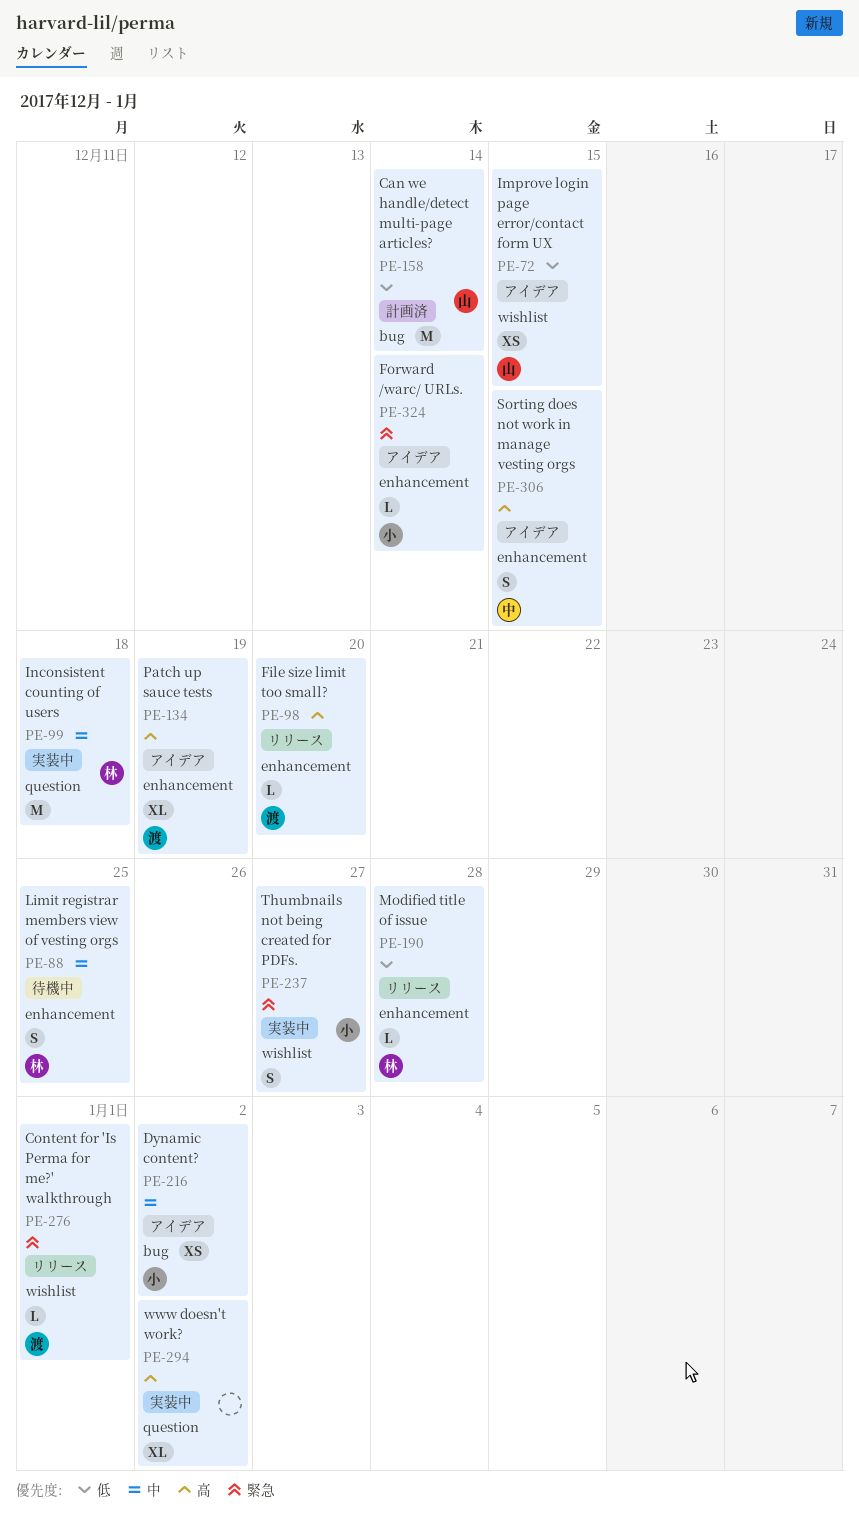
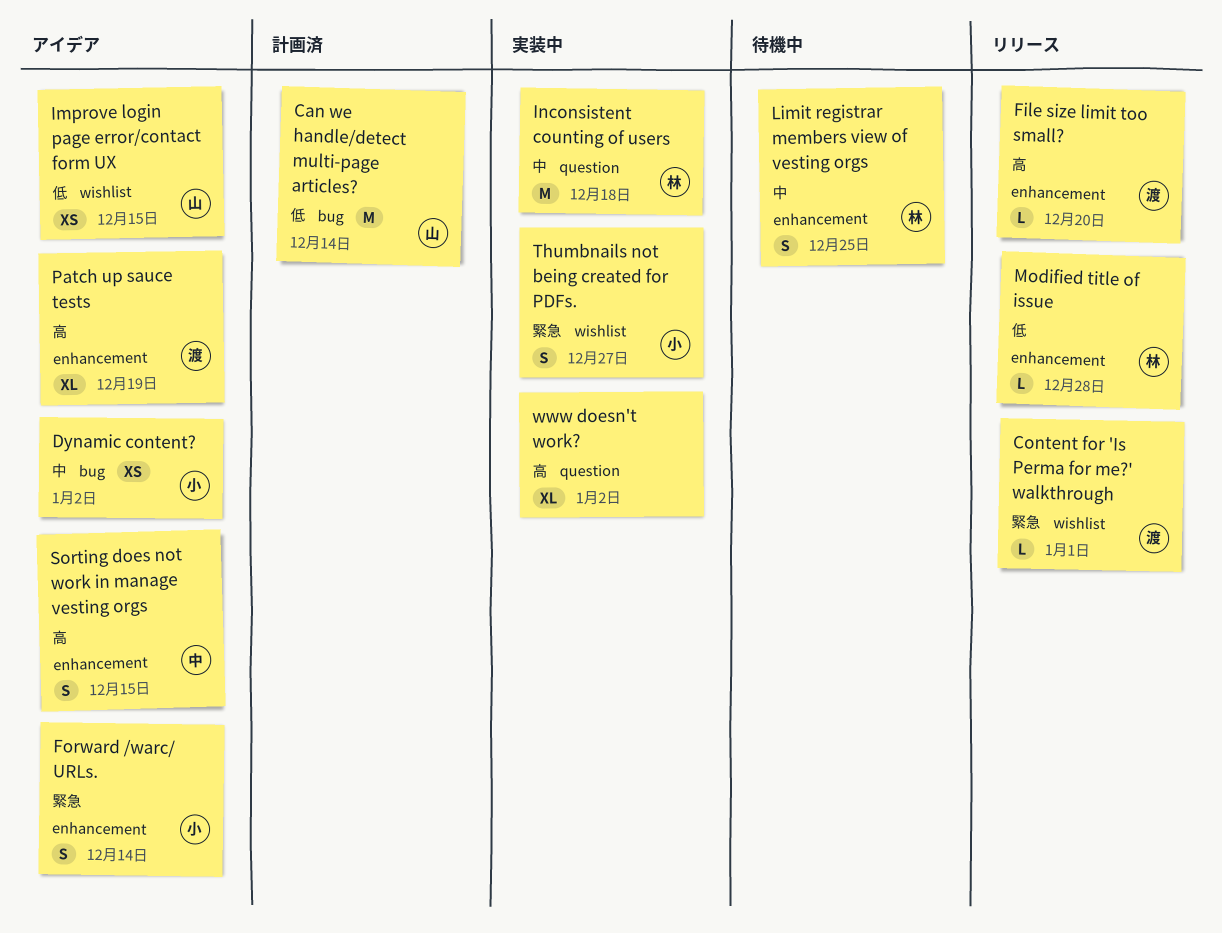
Forward /warc/ URLs., estimate: L -> S

